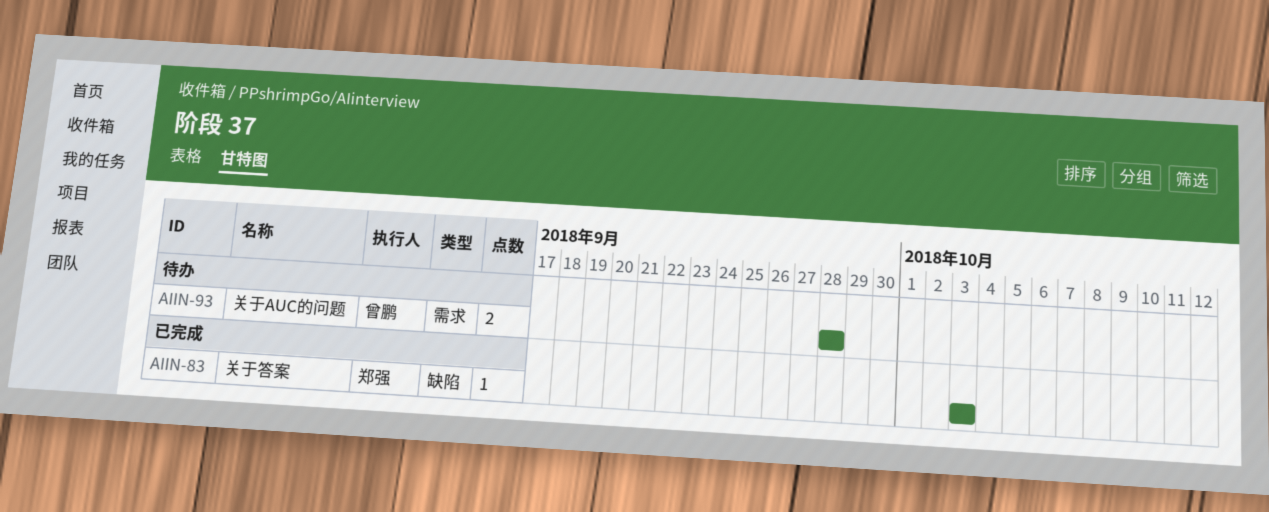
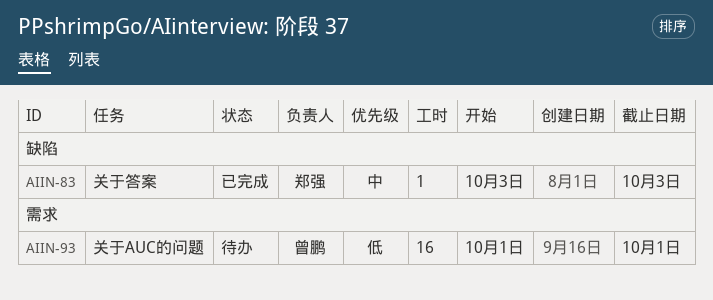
AIIN-93, estimate: 2 -> 16
AIIN-93, start: Sep 28 -> Oct 1
AIIN-93, due: Sep 28 -> Oct 1

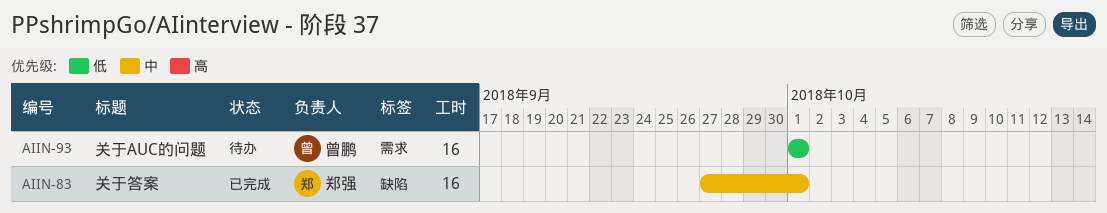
AIIN-83, estimate: 1 -> 16
AIIN-83, start: Oct 3 -> Sep 27
AIIN-83, due: Oct 3 -> Oct 1

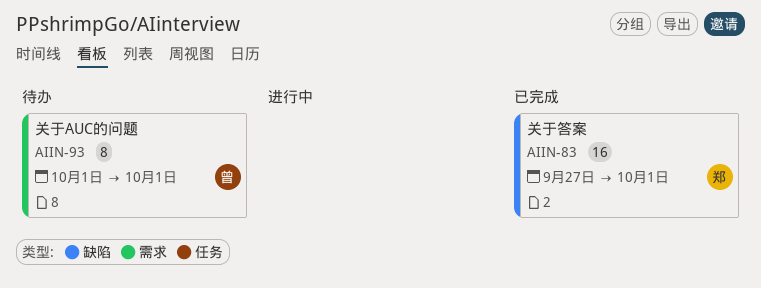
AIIN-93, estimate: 16 -> 8

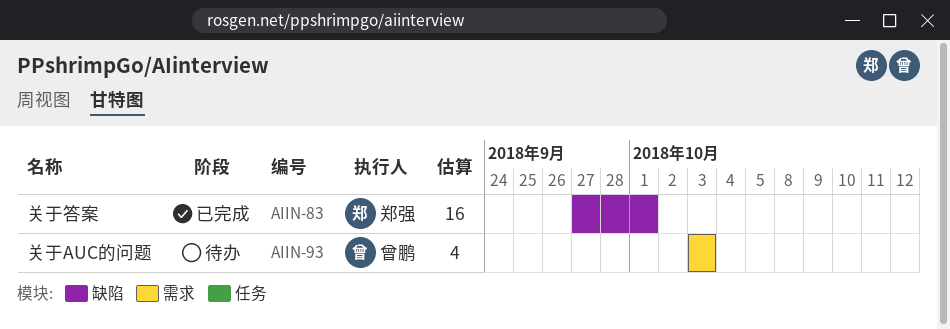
AIIN-93, estimate: 8 -> 4
AIIN-93, start: Oct 1 -> Oct 3
AIIN-93, due: Oct 1 -> Oct 3

